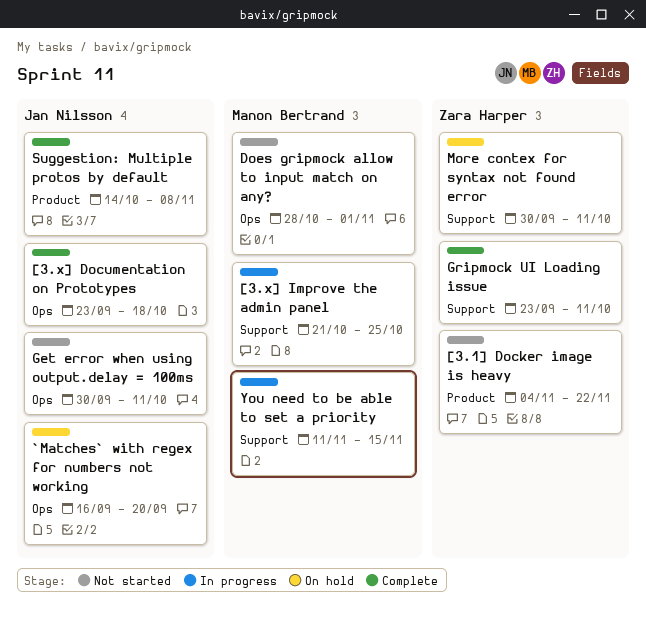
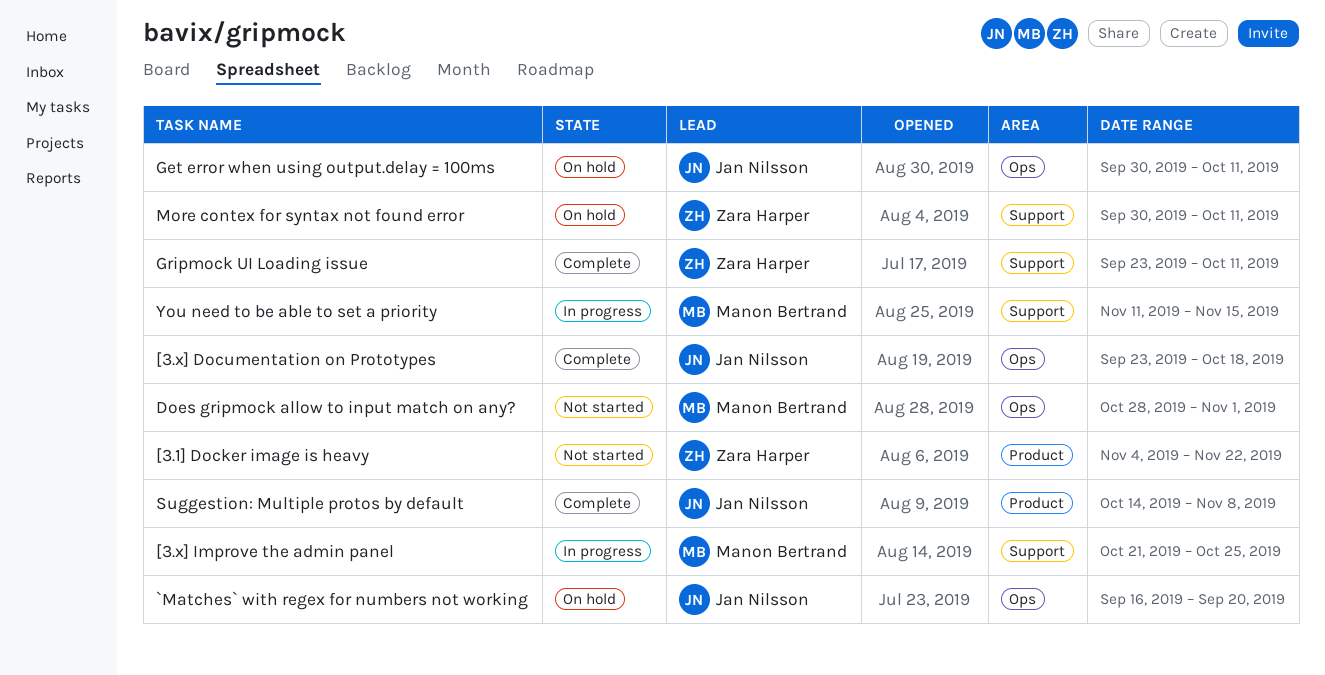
Get error when using output.delay = 100ms, status: Not started -> On hold

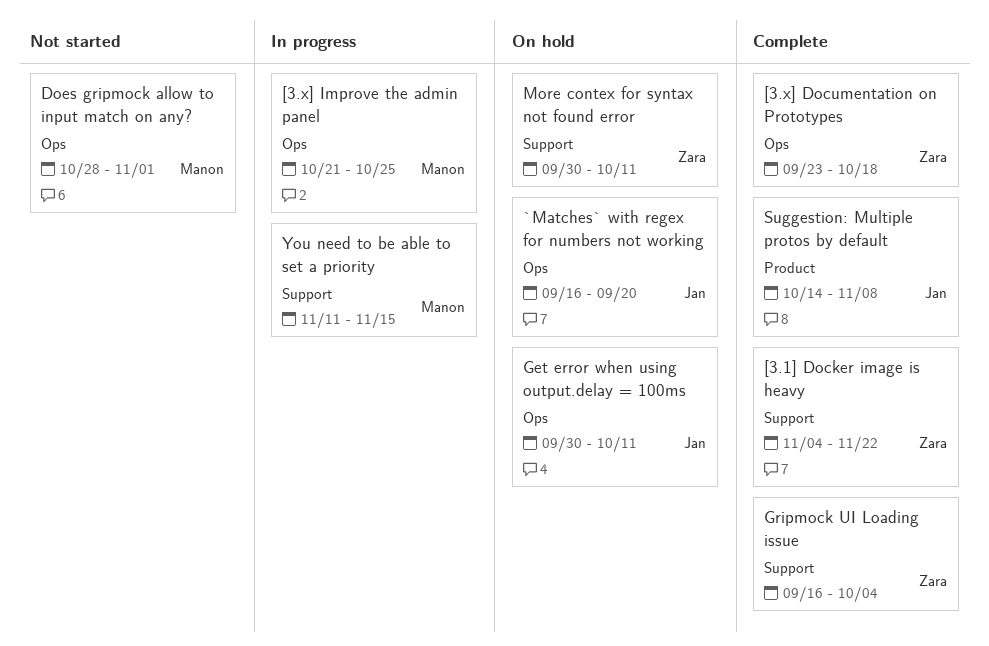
[3.1] Docker image is heavy, status: Not started -> Complete
[3.1] Docker image is heavy, label: Product -> Support
[3.x] Documentation on Prototypes, owner: Jan Nilsson -> Zara Harper
[3.x] Improve the admin panel, label: Support -> Ops
Gripmock UI Loading issue, start: Sep 23 -> Sep 16
Gripmock UI Loading issue, due: Oct 11 -> Oct 4

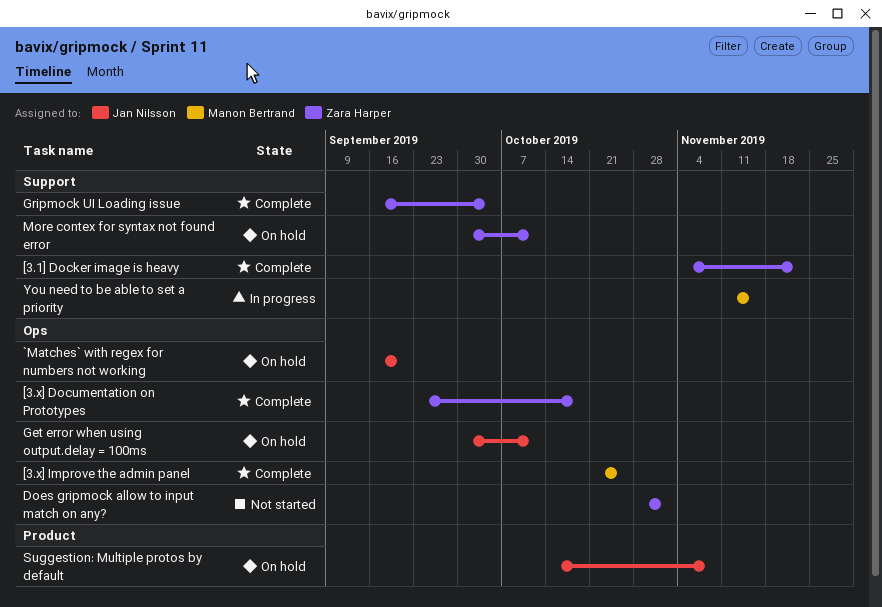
[3.x] Improve the admin panel, status: In progress -> Complete
Does gripmock allow to input match on any?, owner: Manon Bertrand -> Zara Harper
Suggestion: Multiple protos by default, status: Complete -> On hold

